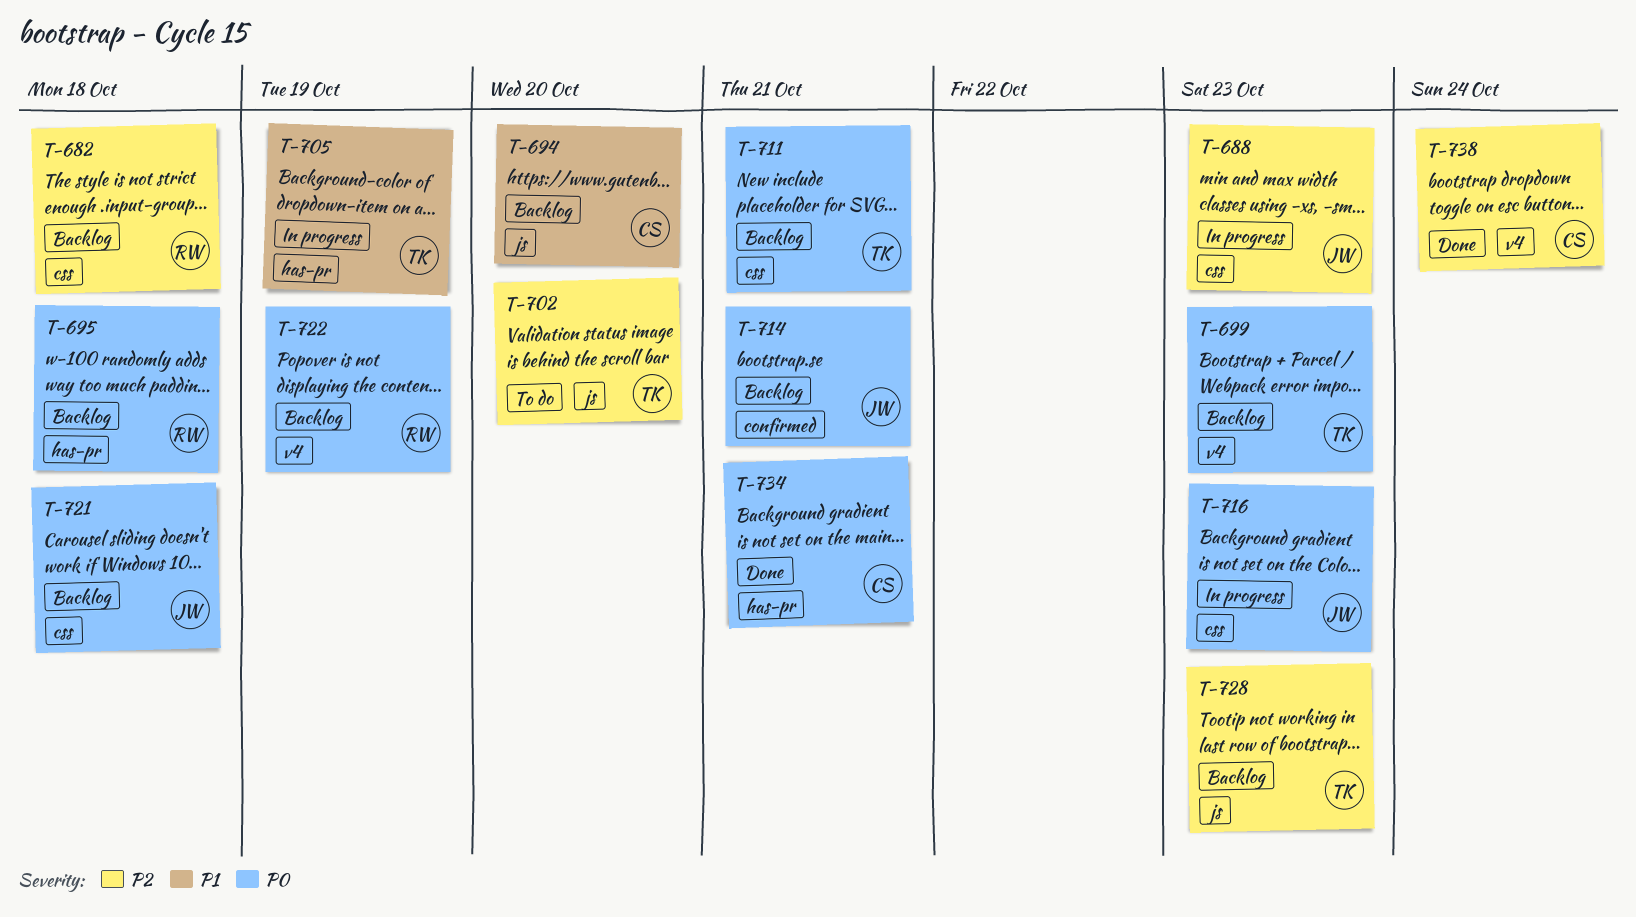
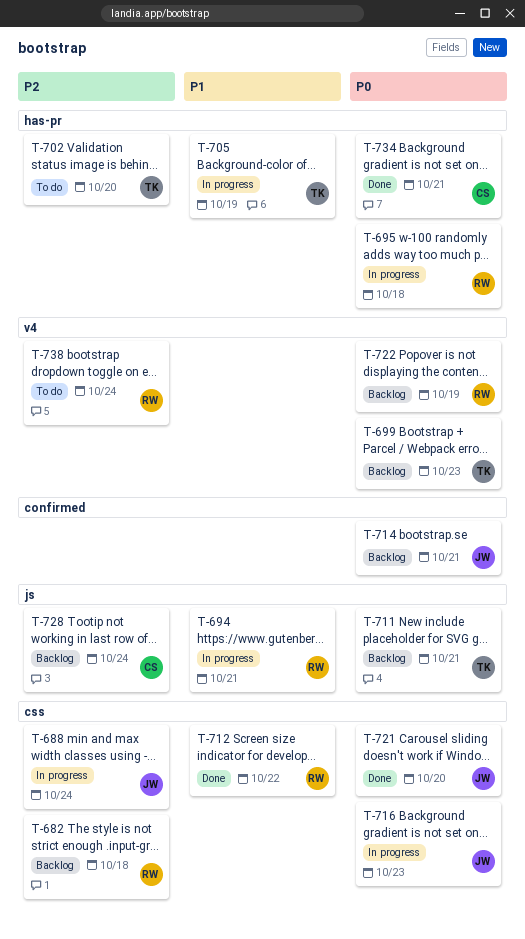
T-688, due: Oct 23 -> Oct 24
T-694, status: Backlog -> In progress
T-694, owner: CS -> RW
T-694, due: Oct 20 -> Oct 21
T-695, status: Backlog -> In progress
T-702, label: js -> has-pr
T-711, label: css -> js
T-712: none -> present
T-721, status: Backlog -> Done
T-721, due: Oct 18 -> Oct 20
T-728, owner: TK -> CS
T-728, due: Oct 23 -> Oct 24
T-738, status: Done -> To do
T-738, owner: CS -> RW

